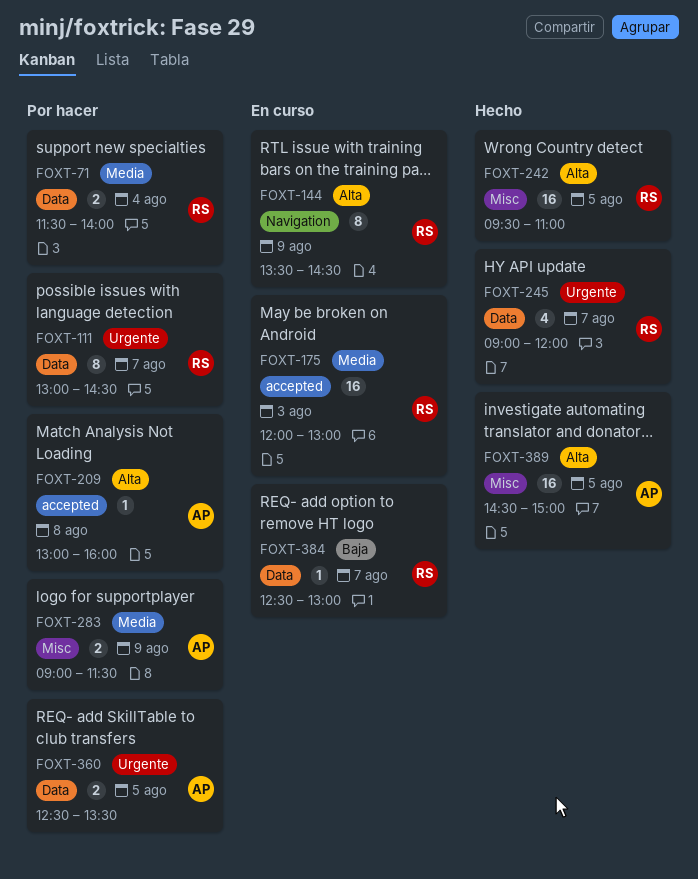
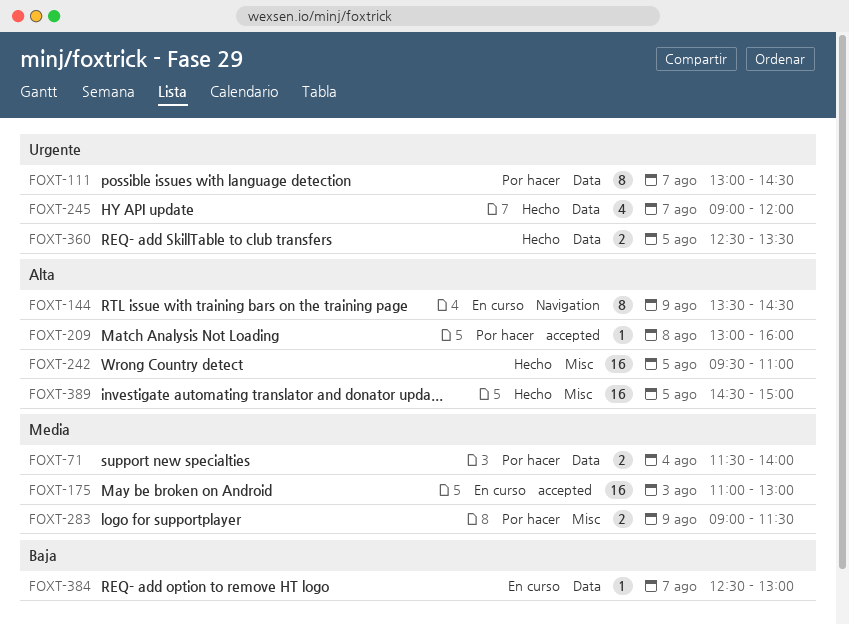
FOXT-175, begins: 12:00 -> 11:00
FOXT-360, status: Por hacer -> Hecho

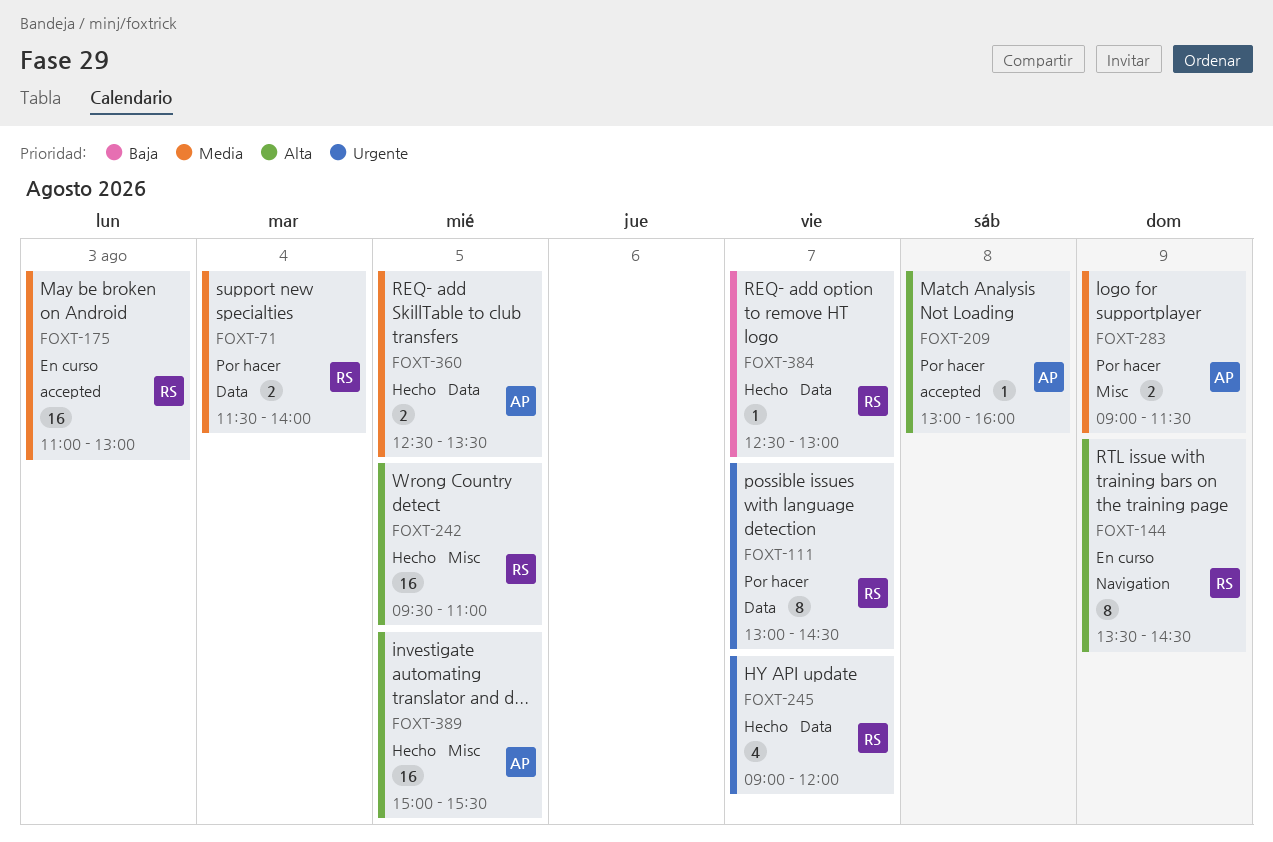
FOXT-360, priority: Urgente -> Media
FOXT-384, status: En curso -> Hecho
FOXT-389, begins: 14:30 -> 15:00
FOXT-389, ends: 15:00 -> 15:30

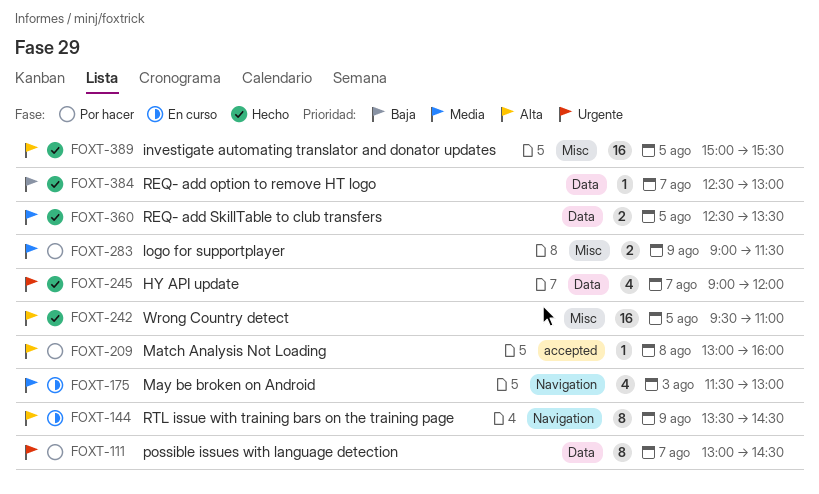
FOXT-71: present -> none
FOXT-175, label: accepted -> Navigation
FOXT-175, estimate: 16 -> 4
FOXT-175, begins: 11:00 -> 11:30

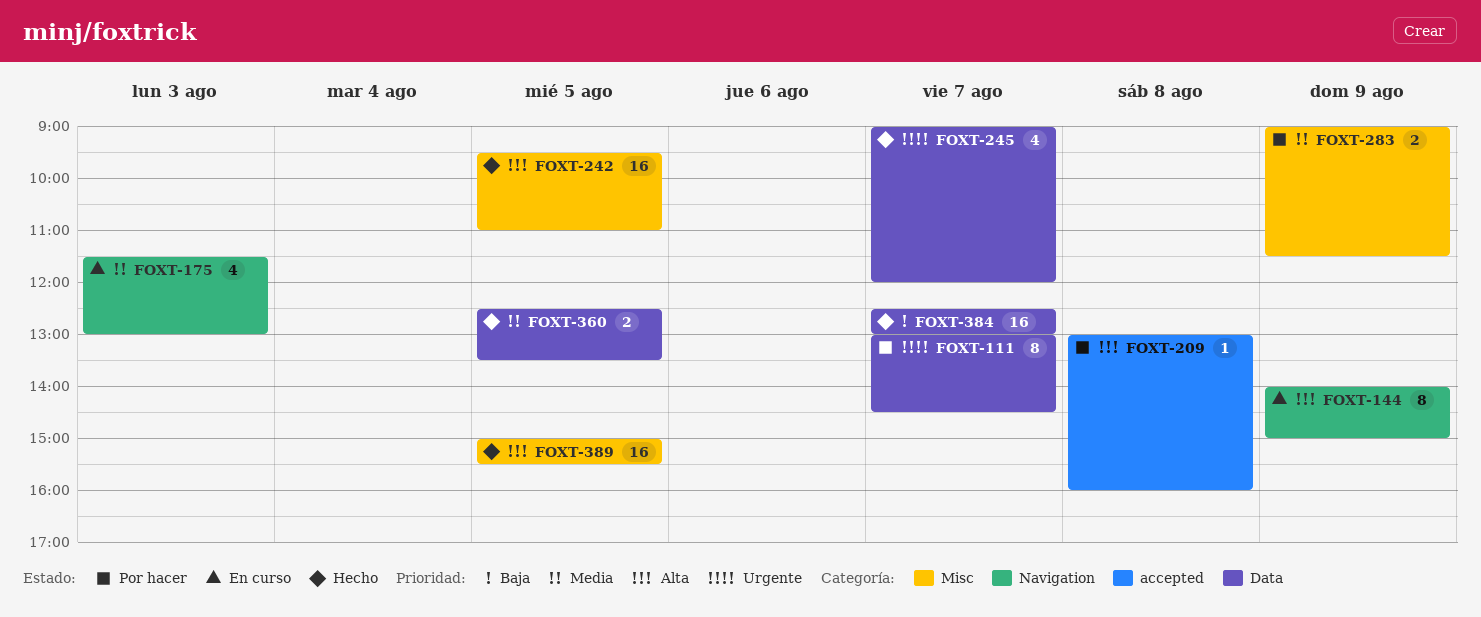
FOXT-144, begins: 13:30 -> 14:00
FOXT-144, ends: 14:30 -> 15:00
FOXT-384, estimate: 1 -> 16

